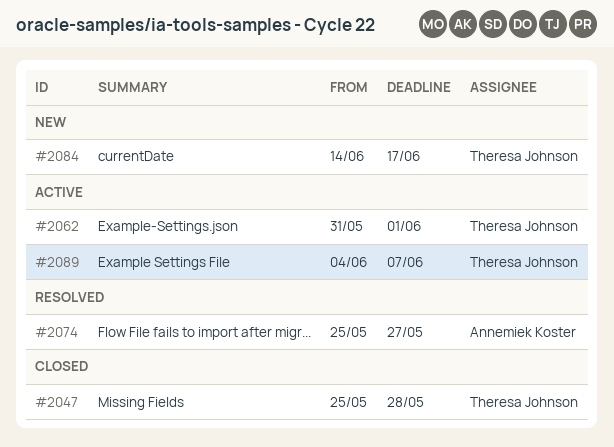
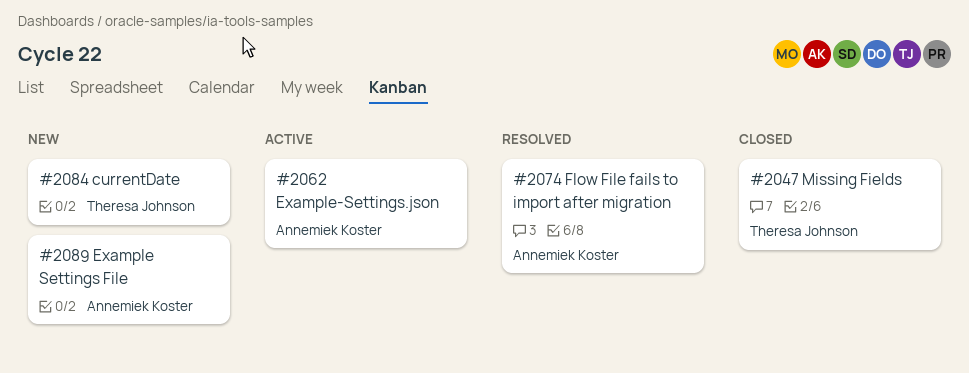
#2062, owner: Theresa Johnson -> Annemiek Koster
#2089, status: Active -> New
#2089, owner: Theresa Johnson -> Annemiek Koster

